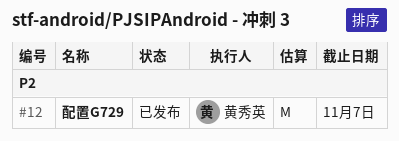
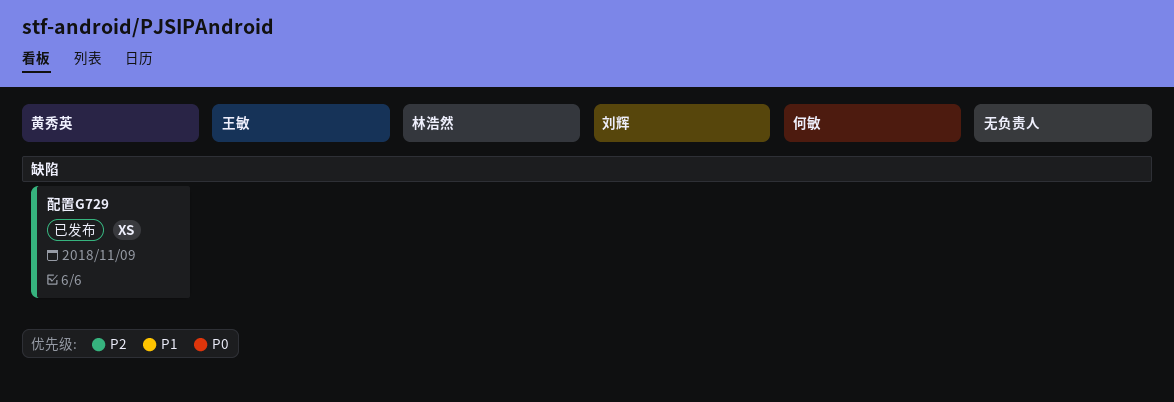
配置G729, estimate: M -> XS
配置G729, due: Nov 7 -> Nov 9

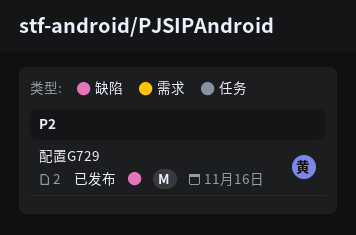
配置G729, estimate: XS -> M
配置G729, due: Nov 9 -> Nov 16

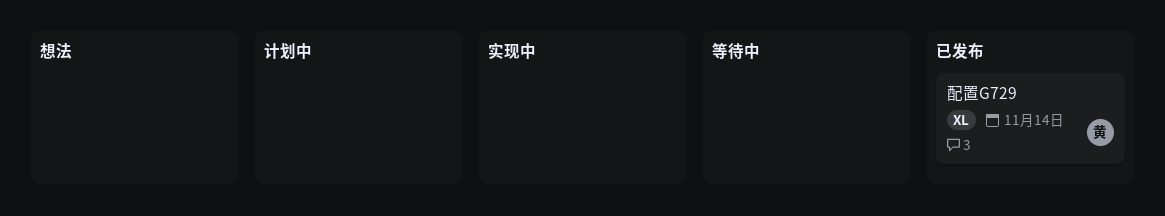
配置G729, estimate: M -> XL
配置G729, due: Nov 16 -> Nov 14

